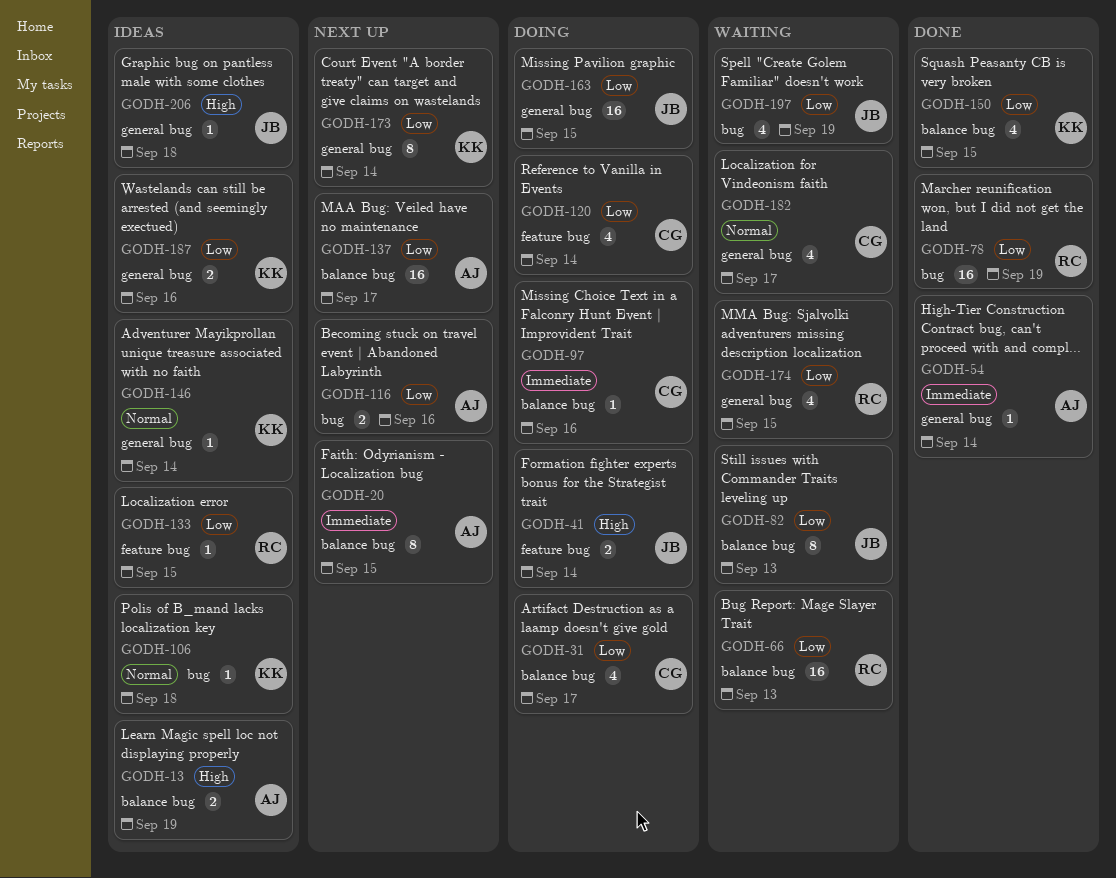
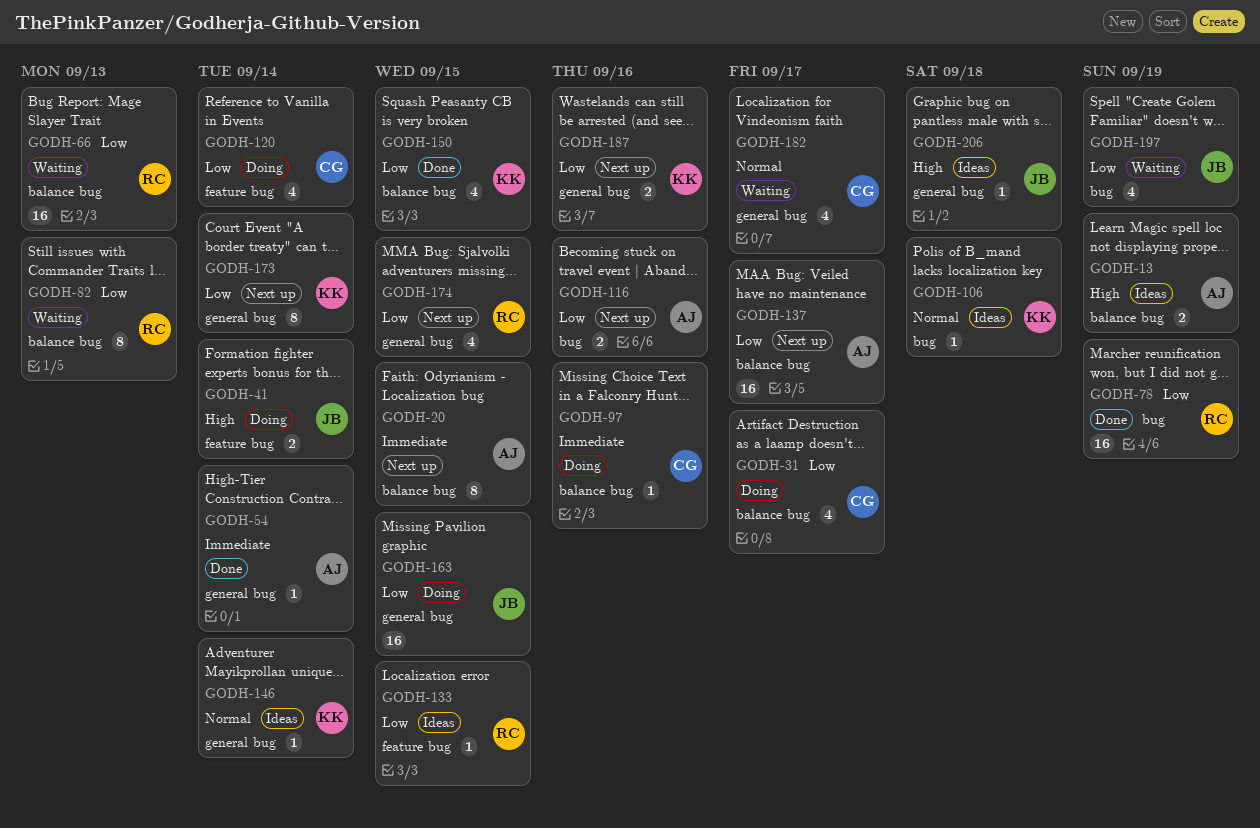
GODH-82, owner: JB -> RC
GODH-174, status: Waiting -> Next up
GODH-187, status: Ideas -> Next up

